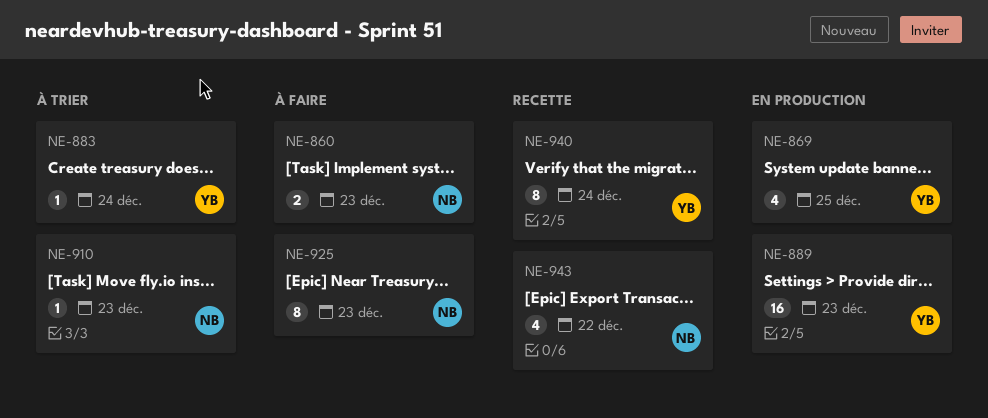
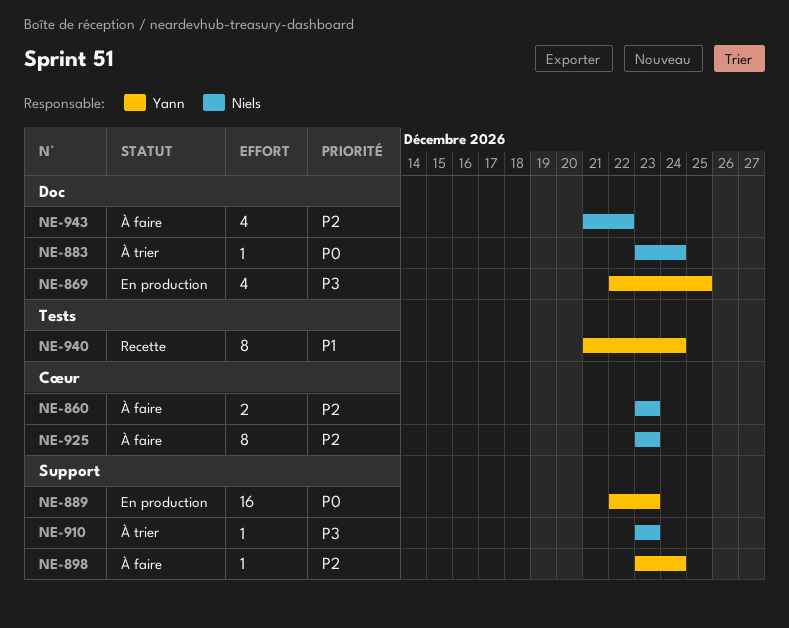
NE-883, owner: Yann -> Niels
NE-898: none -> present
NE-943, status: Recette -> À faire

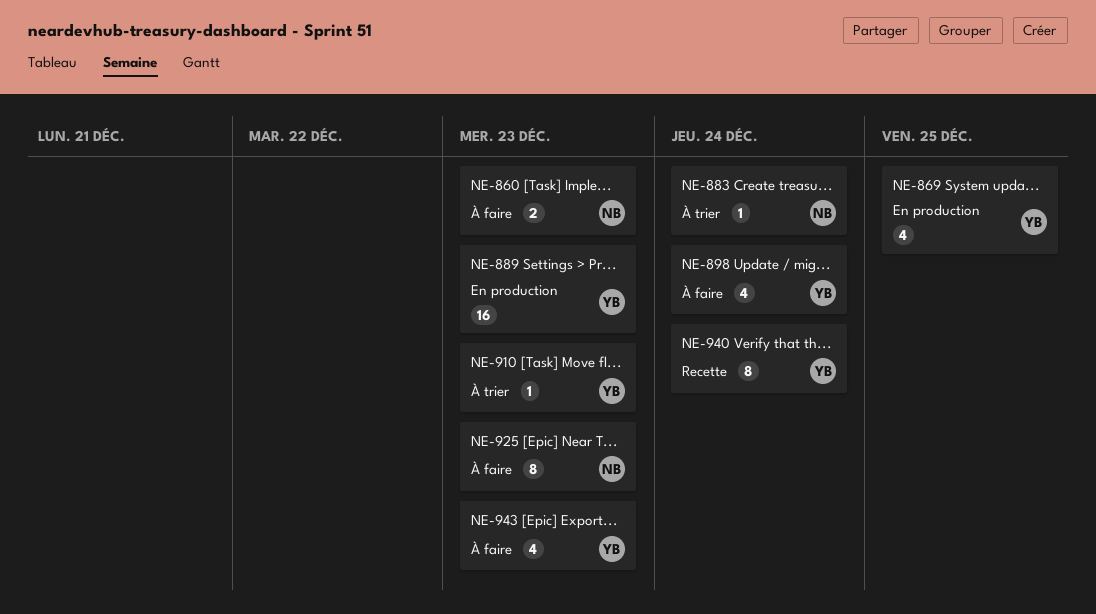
NE-898, estimate: 1 -> 4
NE-910, owner: Niels -> Yann
NE-943, owner: Niels -> Yann
NE-943, due: Dec 22 -> Dec 23

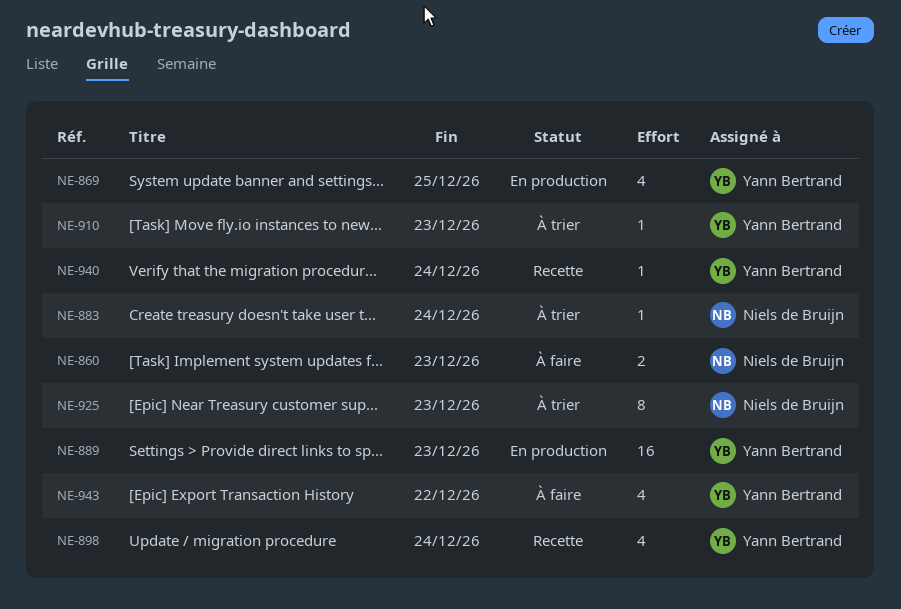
NE-898, status: À faire -> Recette
NE-925, status: À faire -> À trier
NE-940, estimate: 8 -> 1
NE-943, due: Dec 23 -> Dec 22

